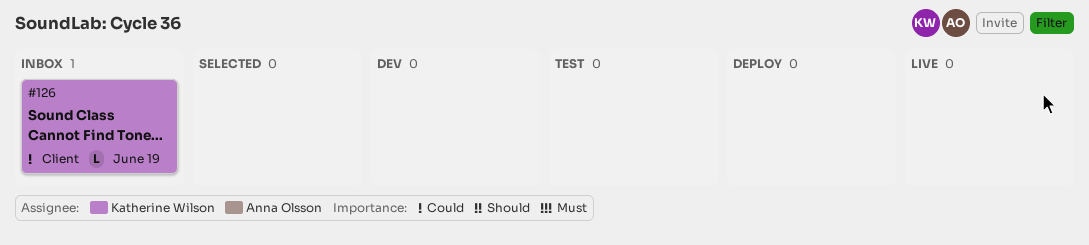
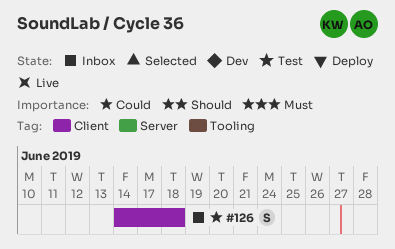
#126, estimate: L -> S
#126, due: Jun 19 -> Jun 18

